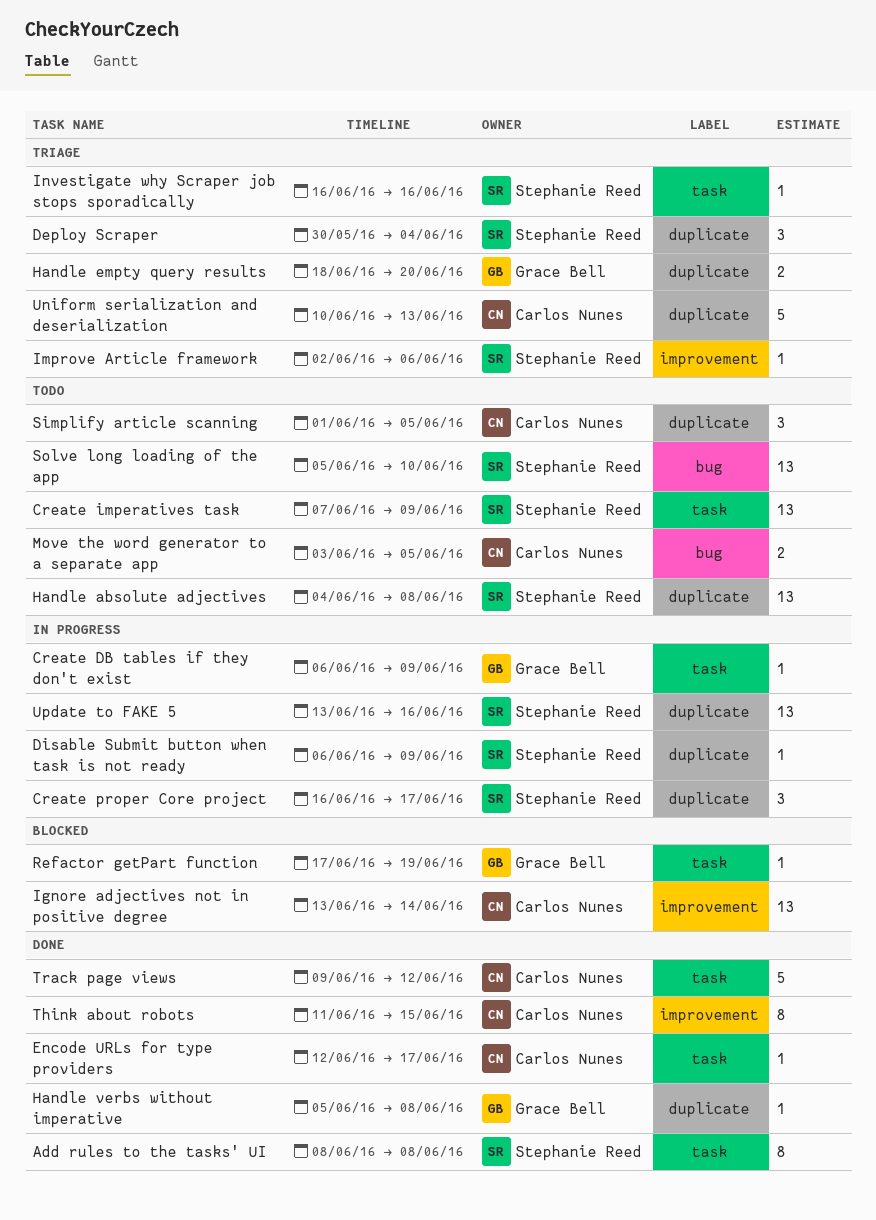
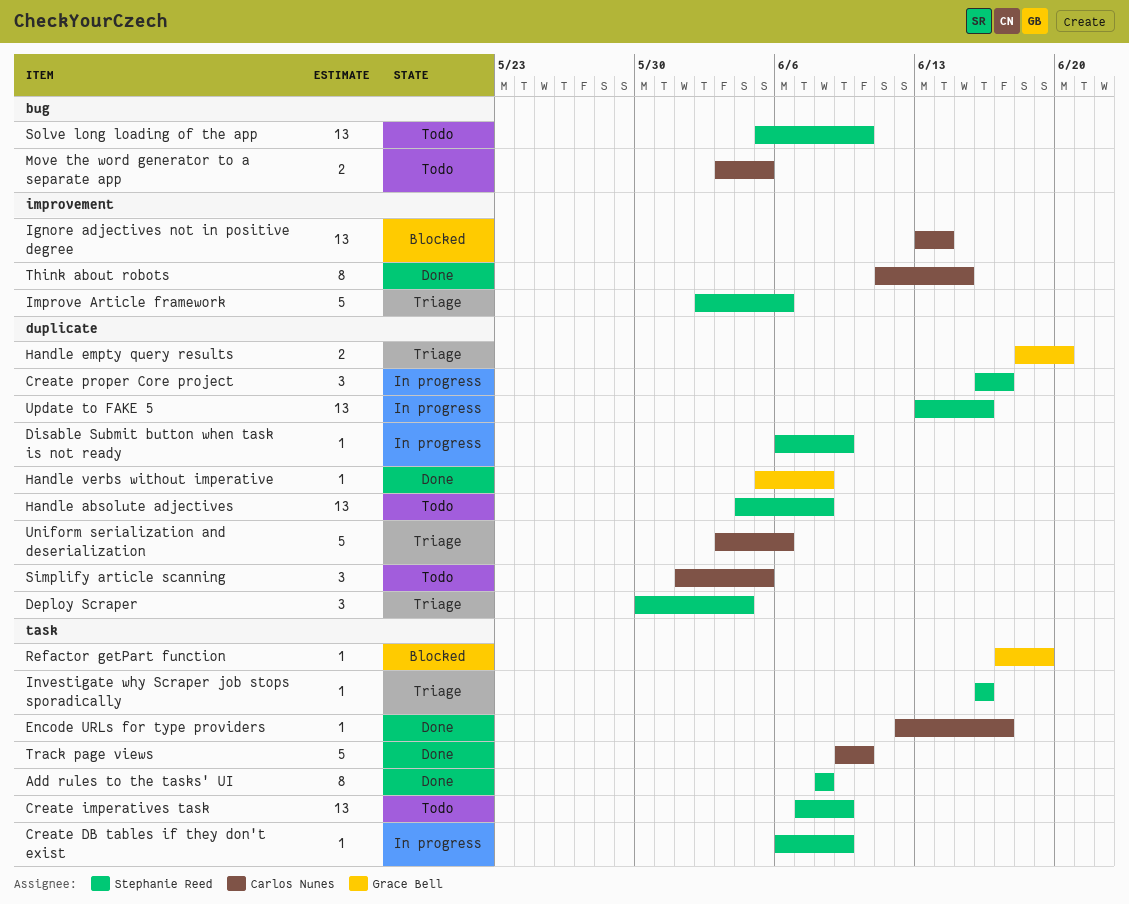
Create DB tables if they don't exist, owner: Grace Bell -> Stephanie Reed
Improve Article framework, estimate: 1 -> 5
Track page views, due: Jun 12 -> Jun 10
Uniform serialization and deserialization, start: Jun 10 -> Jun 3
Uniform serialization and deserialization, due: Jun 13 -> Jun 6

